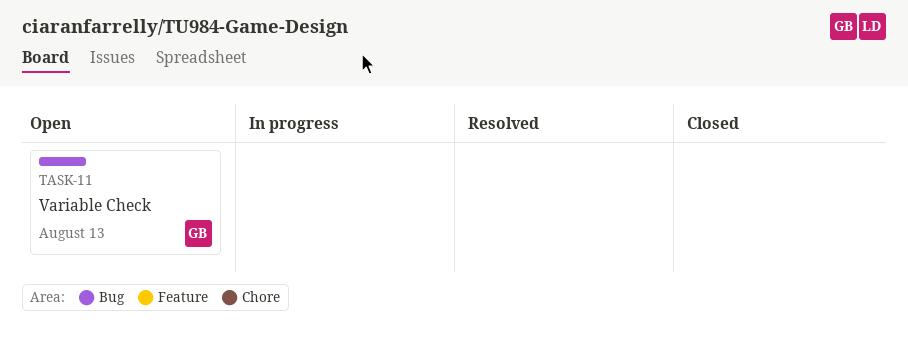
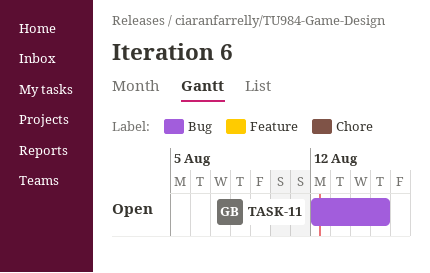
TASK-11, due: Aug 13 -> Aug 15

